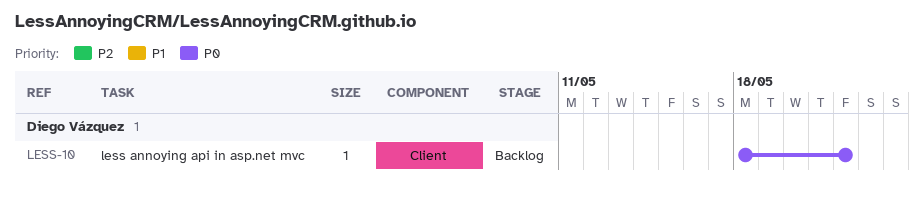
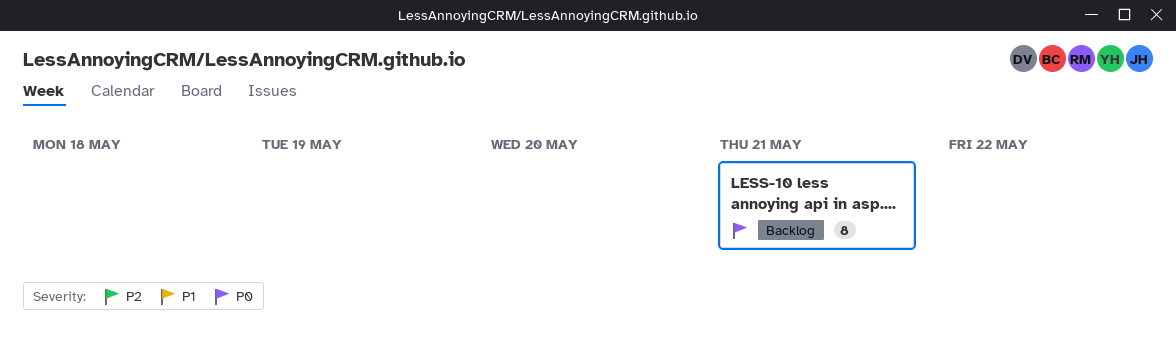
LESS-10, estimate: 1 -> 8
LESS-10, due: May 22 -> May 21

